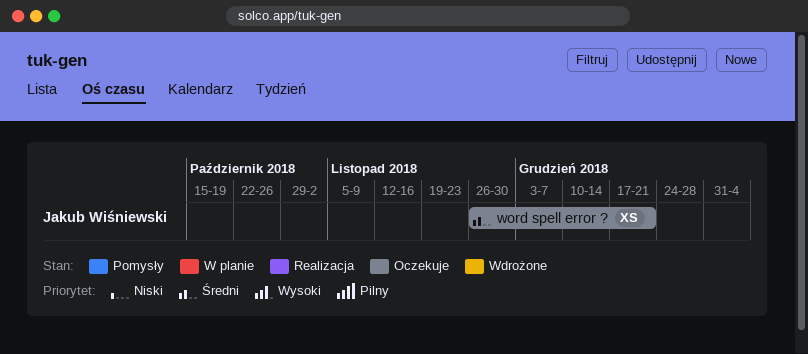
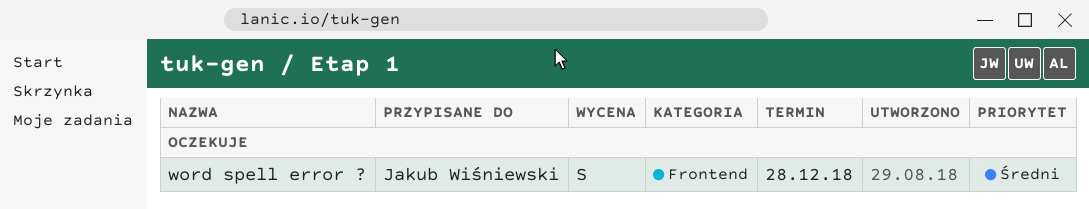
word spell error ?, estimate: XS -> S
word spell error ?, due: Dec 21 -> Dec 28

